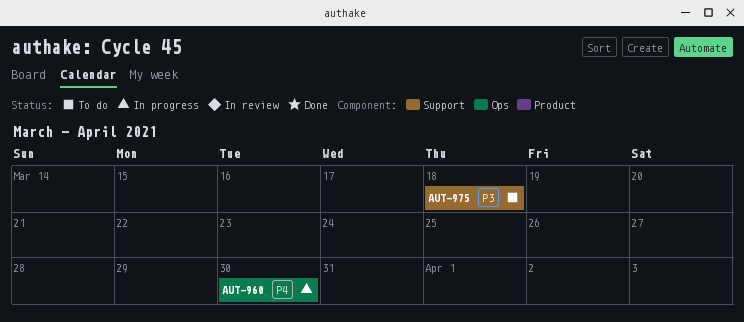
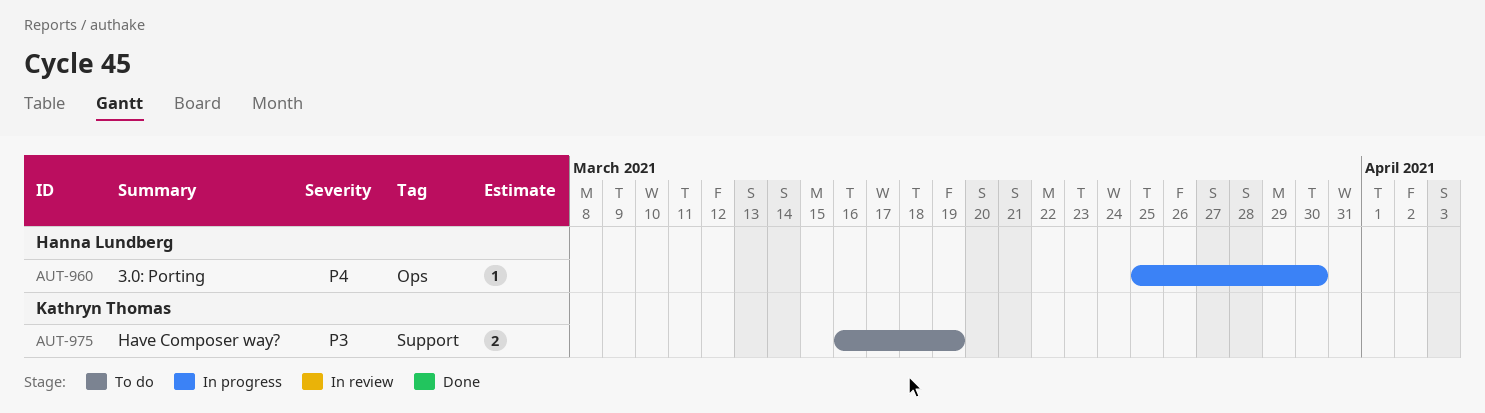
AUT-975, due: Mar 18 -> Mar 19

